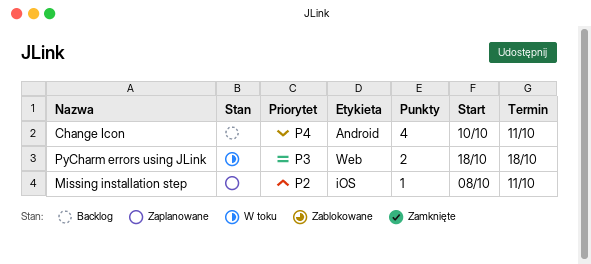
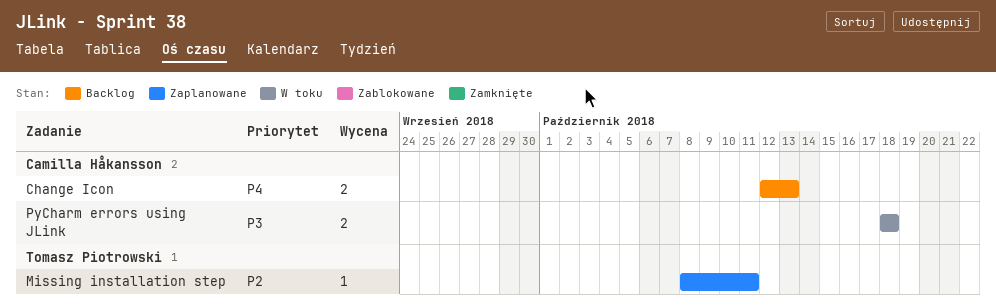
Change Icon, estimate: 4 -> 2
Change Icon, start: Oct 10 -> Oct 12
Change Icon, due: Oct 11 -> Oct 13

